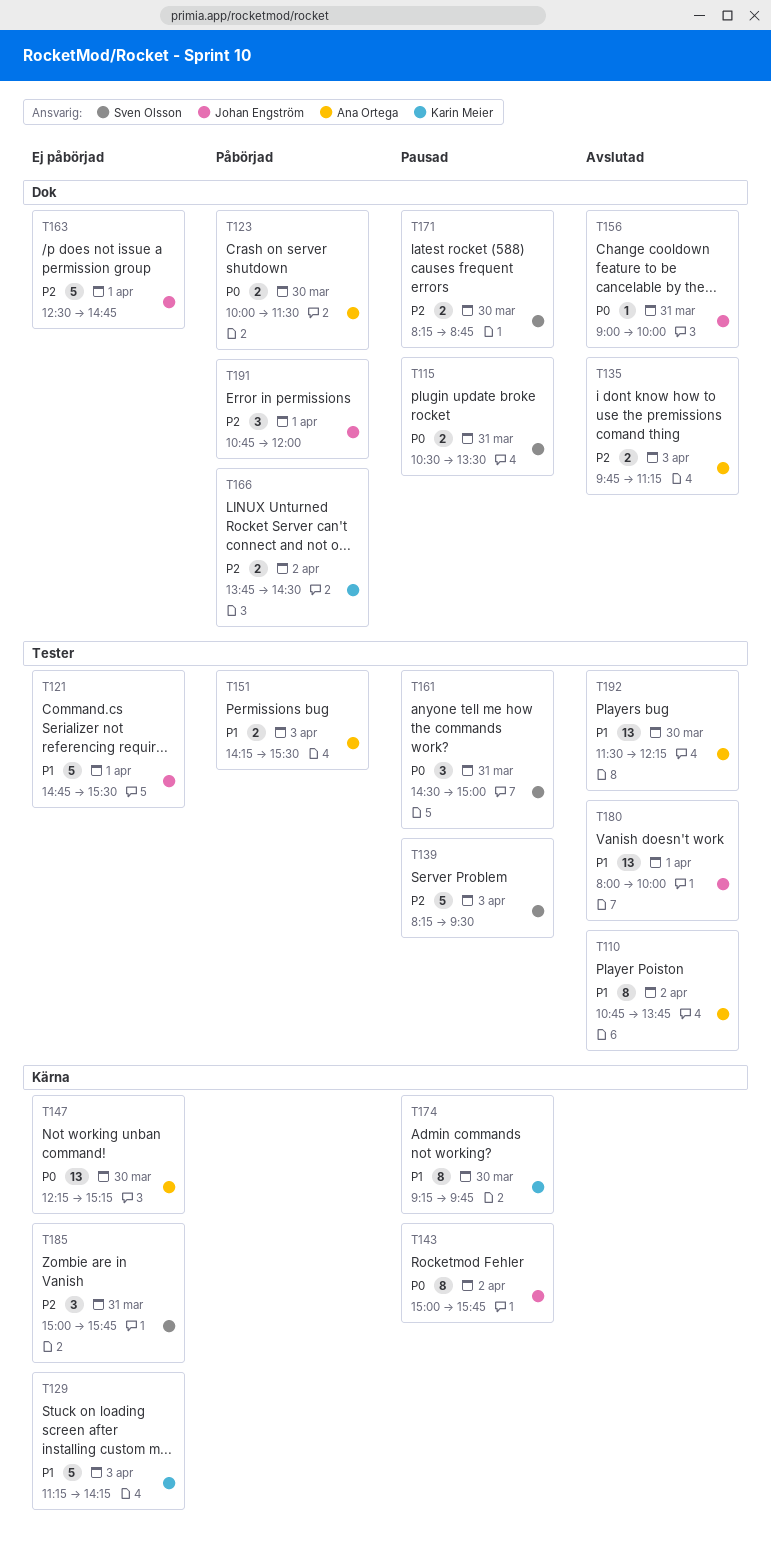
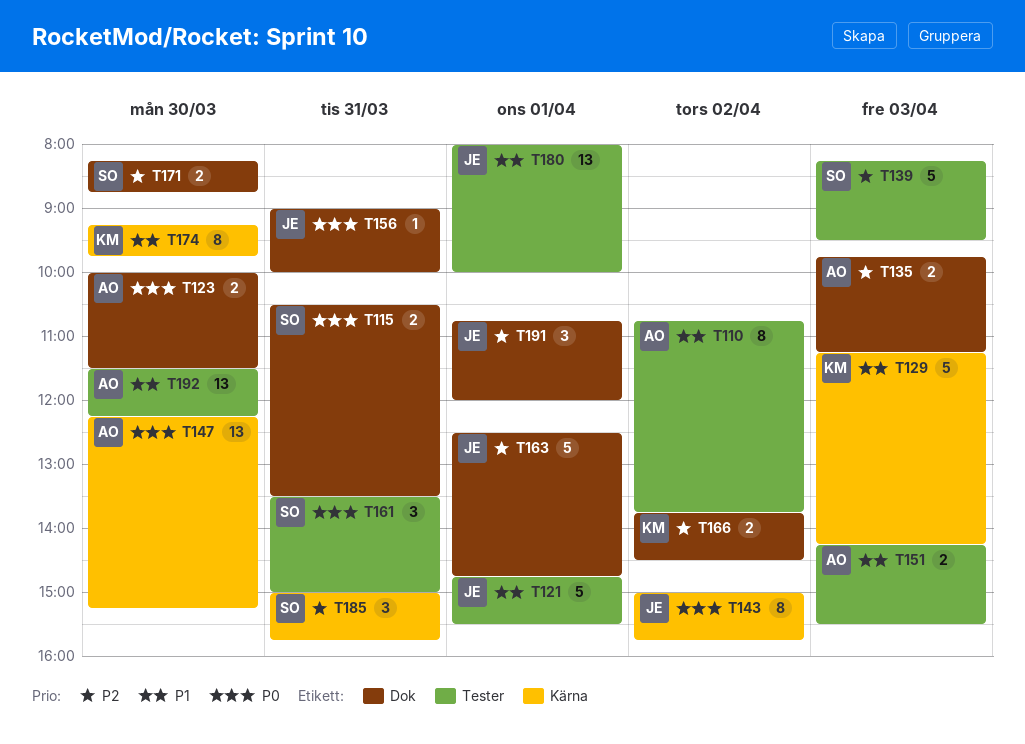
T161, begins: 14:30 -> 13:30

